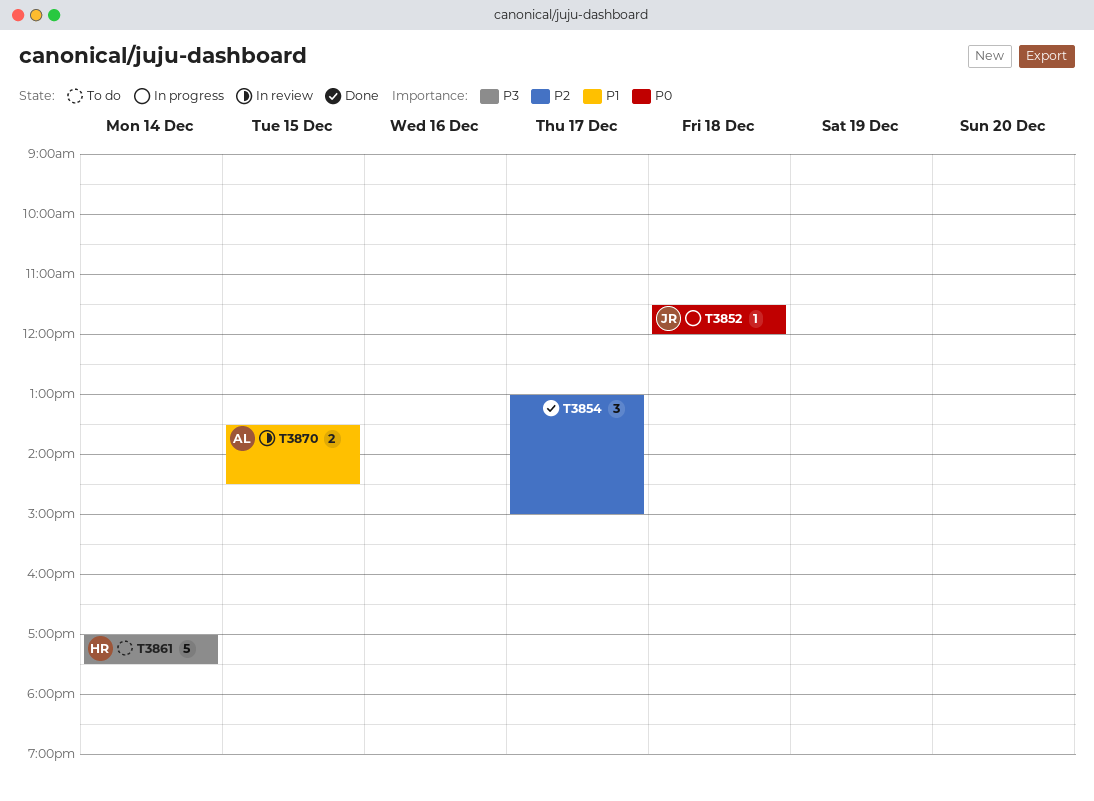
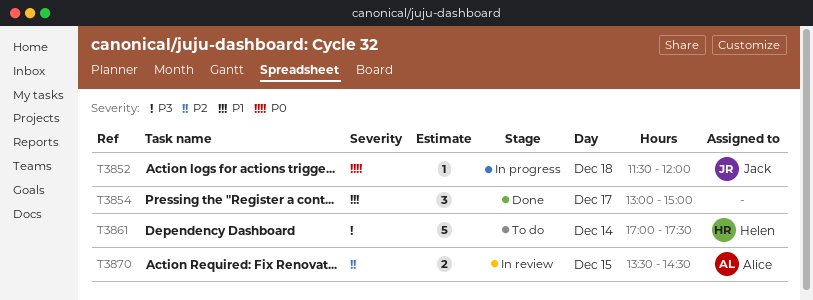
T3854, priority: P2 -> P1
T3870, priority: P1 -> P2

